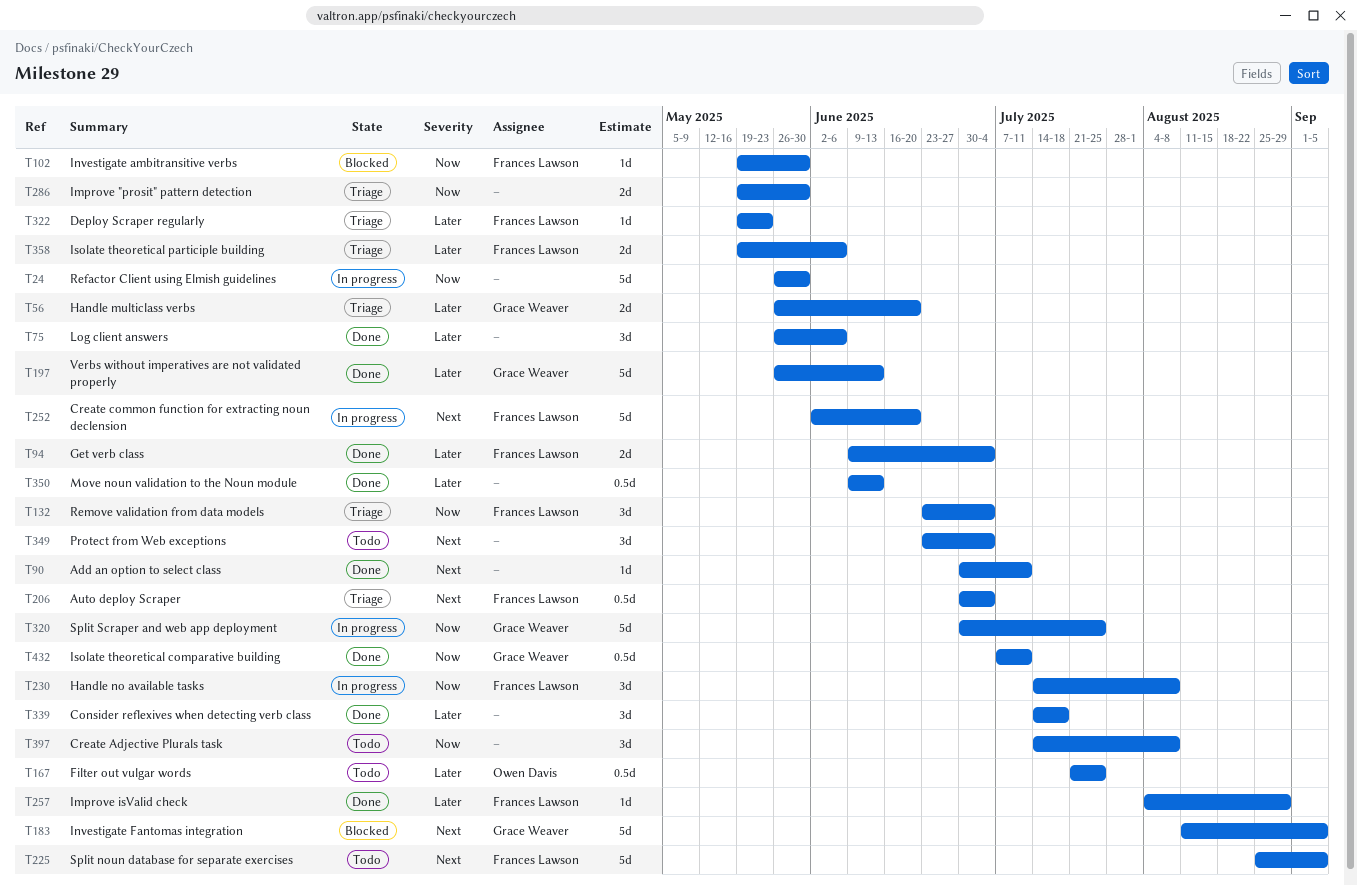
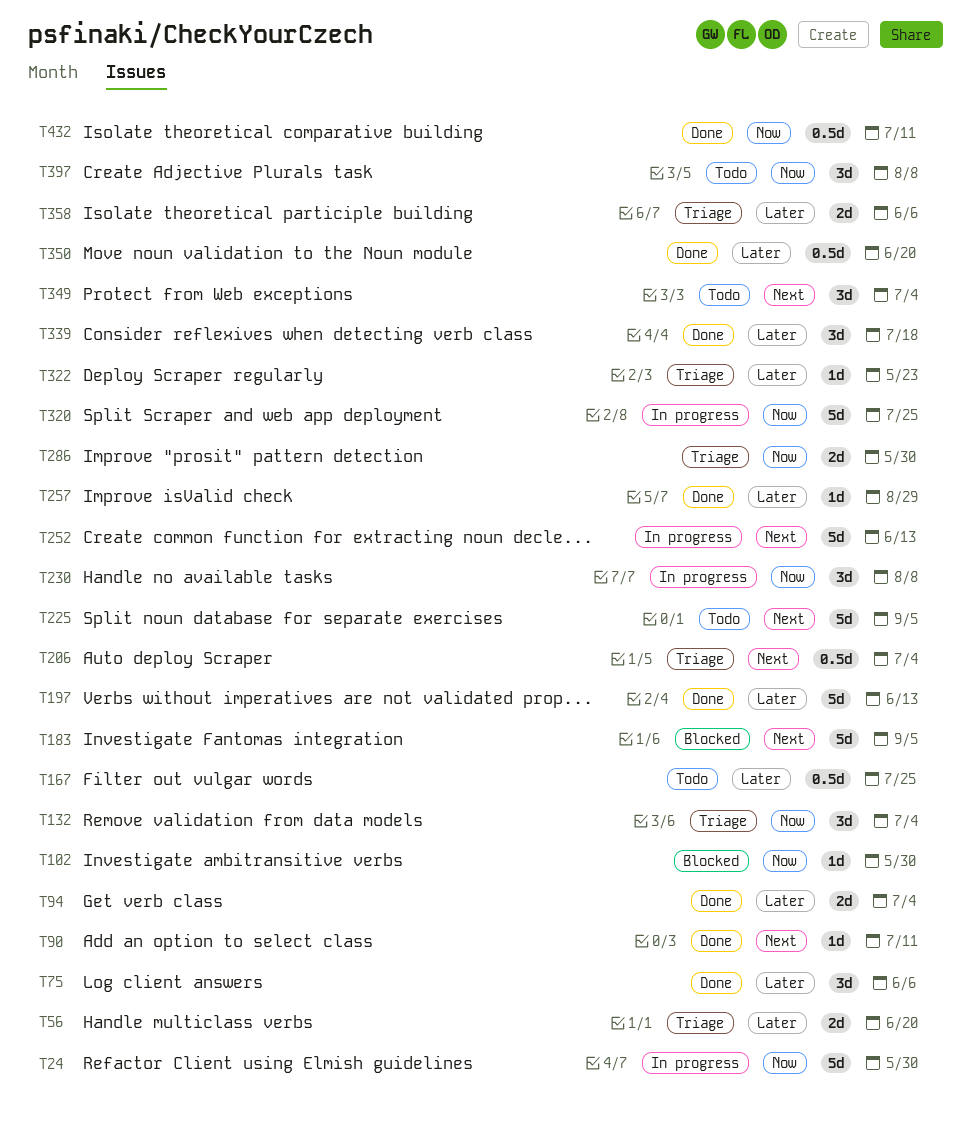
T252, due: Jun 20 -> Jun 13
T350, due: Jun 13 -> Jun 20

